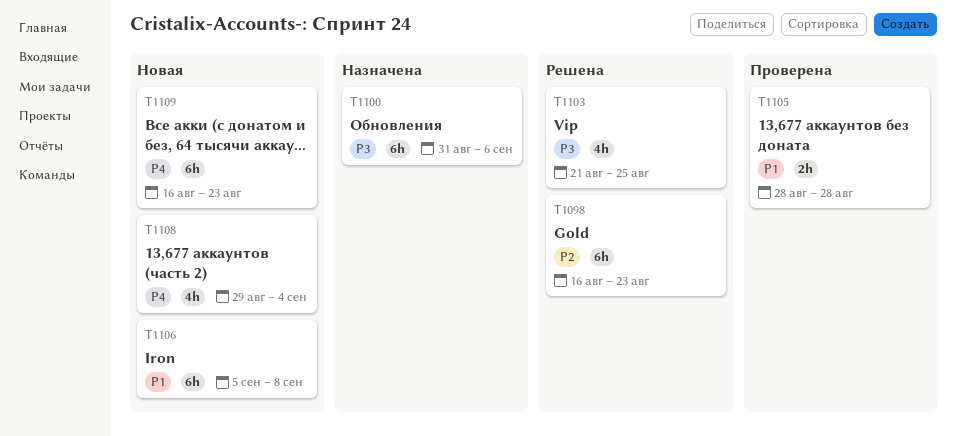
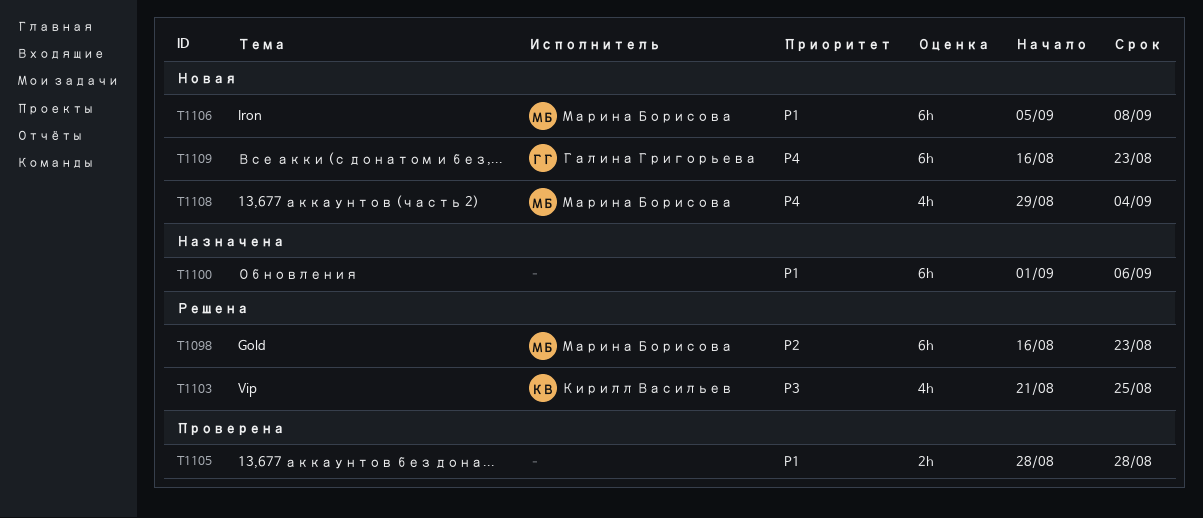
T1100, priority: P3 -> P1
T1100, start: Aug 31 -> Sep 1

